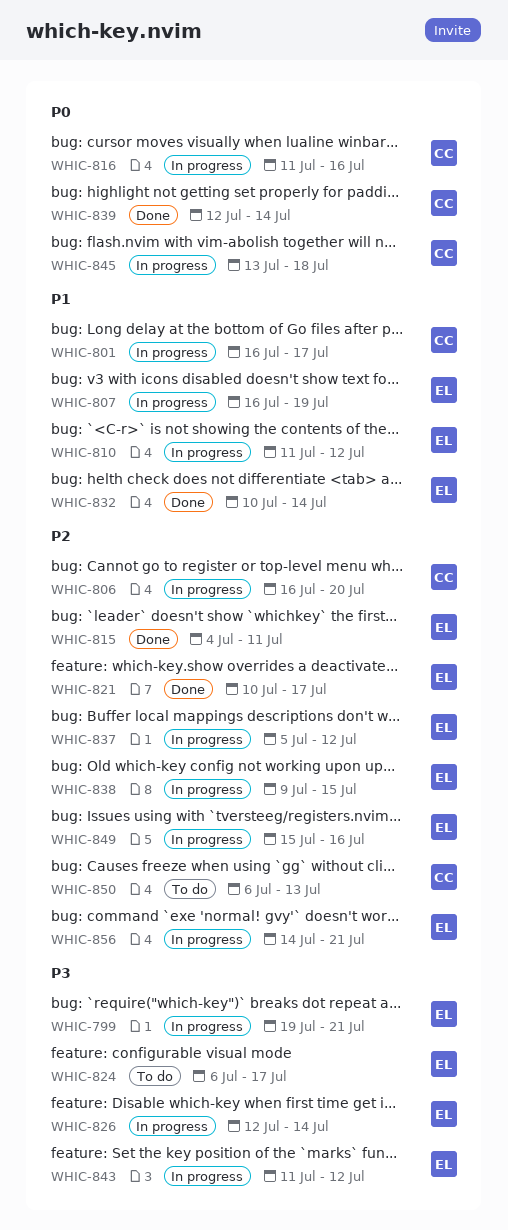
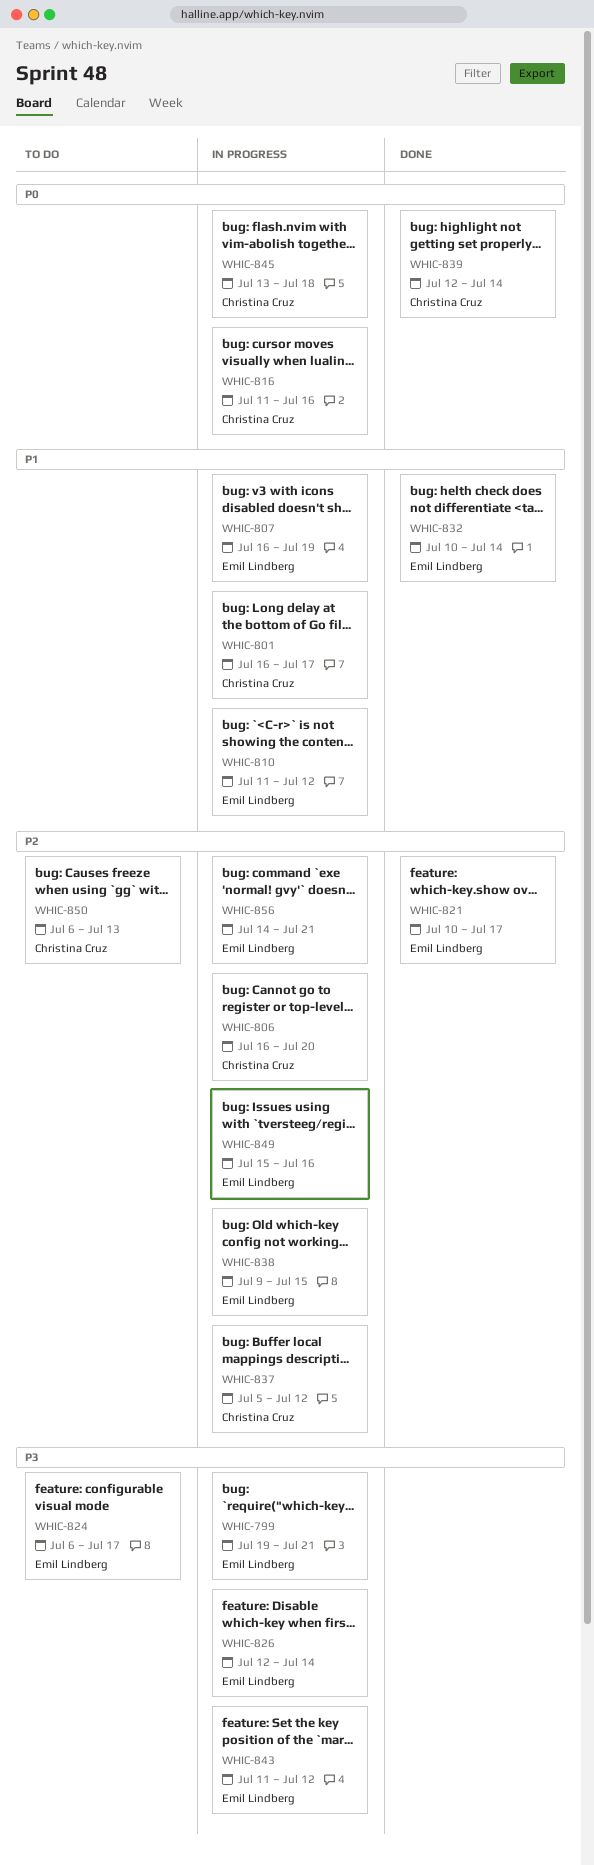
WHIC-815: present -> none
WHIC-837, owner: Emil Lindberg -> Christina Cruz

